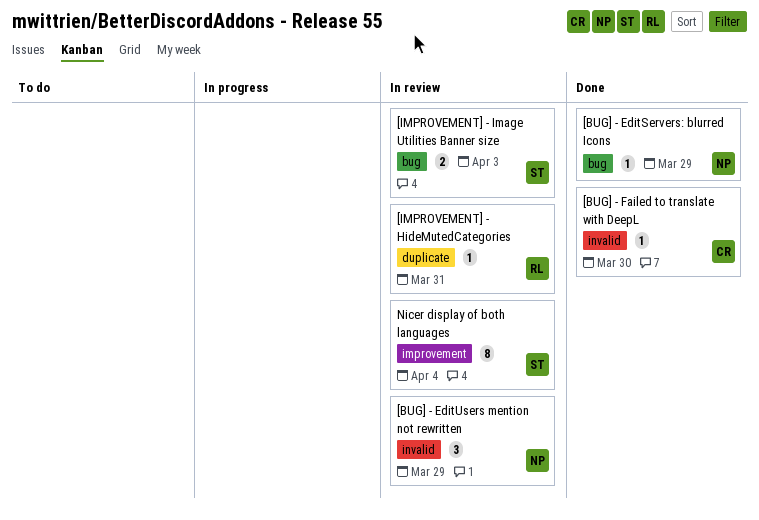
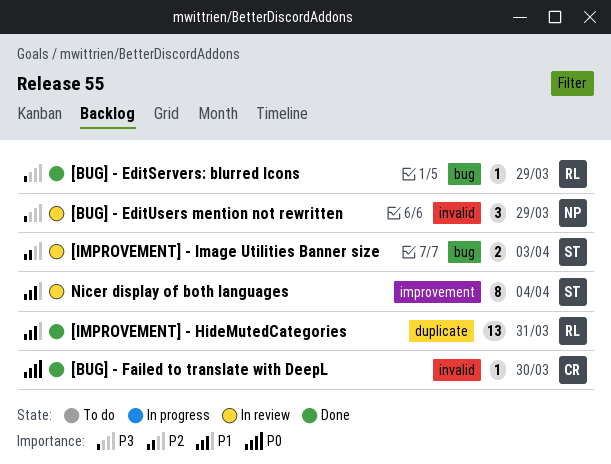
[BUG] - EditServers: blurred Icons, owner: NP -> RL
[IMPROVEMENT] - HideMutedCategories, status: In review -> Done
[IMPROVEMENT] - HideMutedCategories, estimate: 1 -> 13

